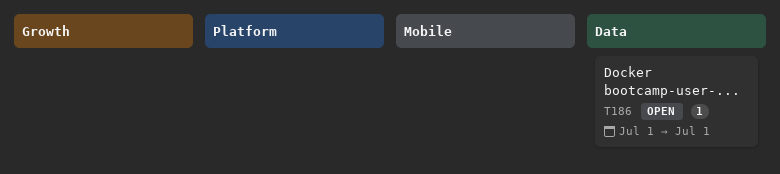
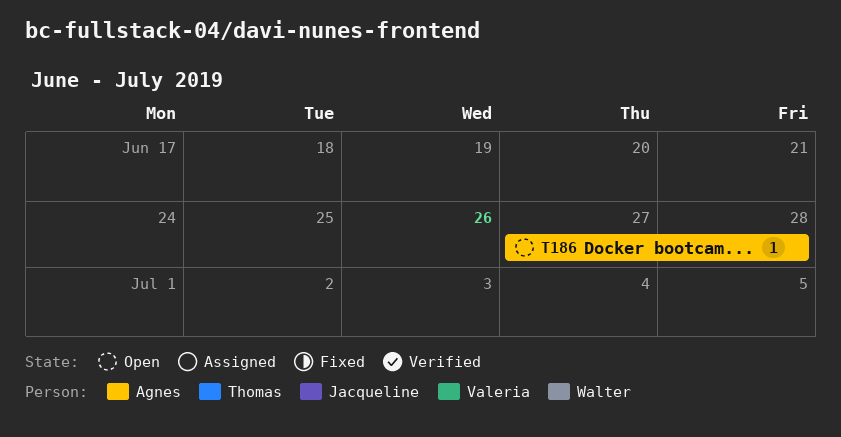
T186, start: Jul 1 -> Jun 27
T186, due: Jul 1 -> Jun 28

